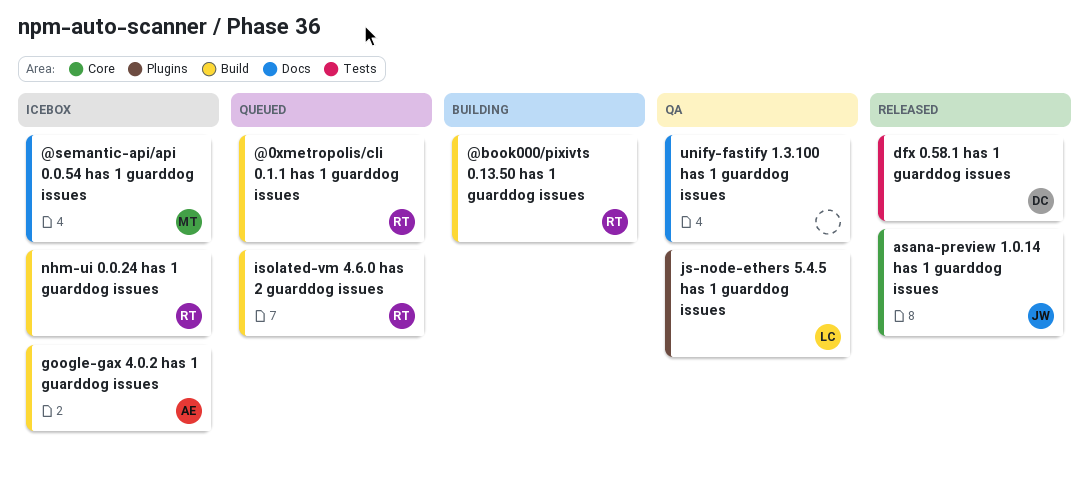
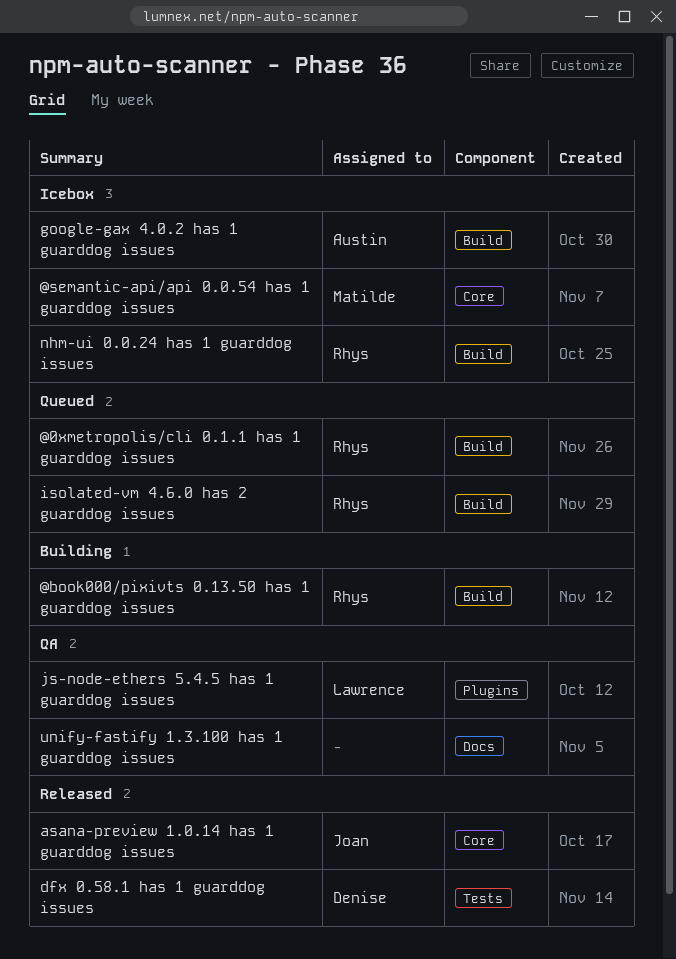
@semantic-api/api 0.0.54 has 1 guarddog issues, label: Docs -> Core

